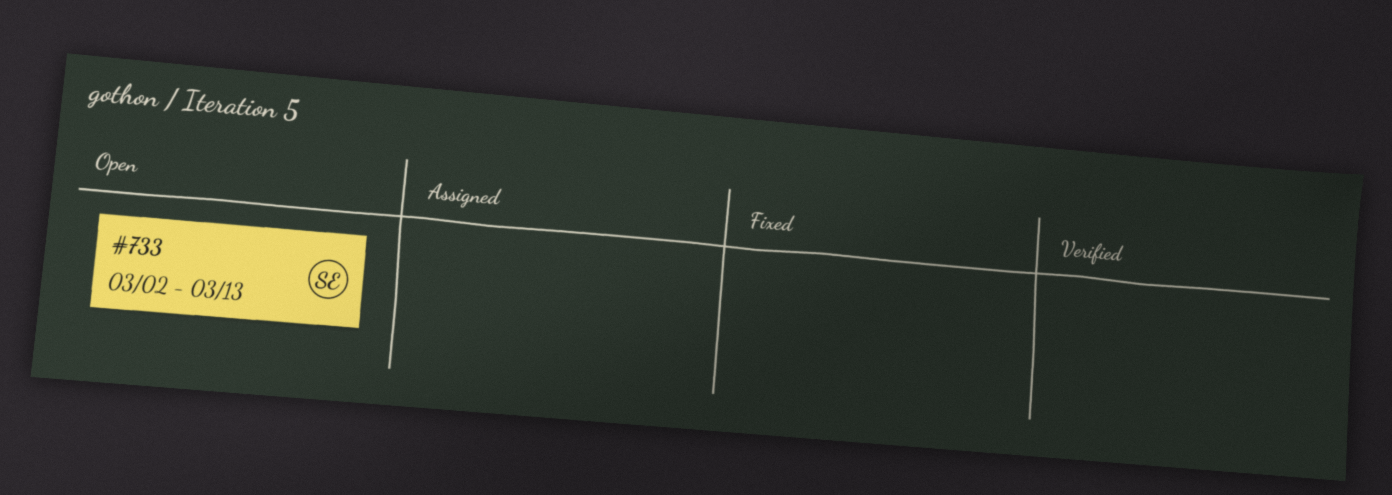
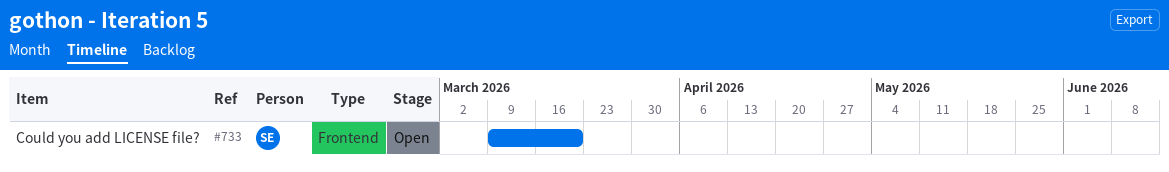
#733, start: Mar 2 -> Mar 9
#733, due: Mar 13 -> Mar 20

